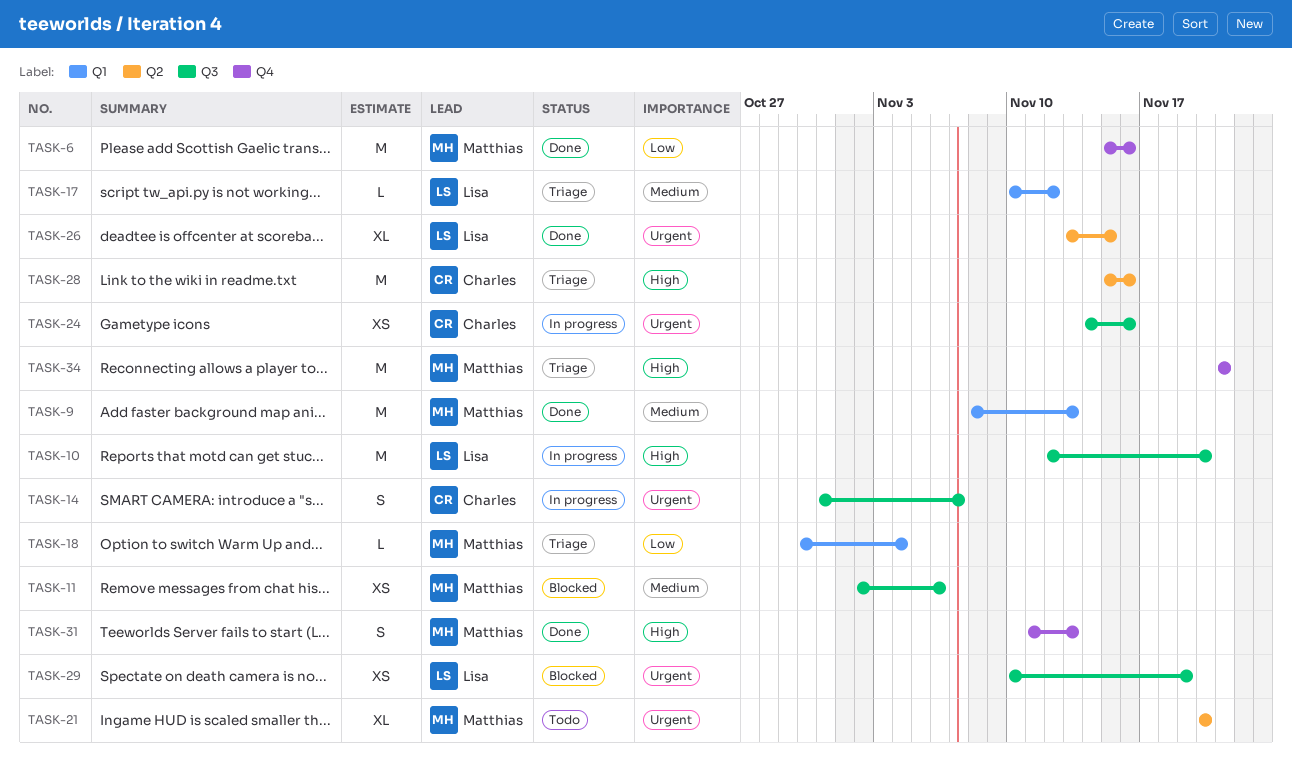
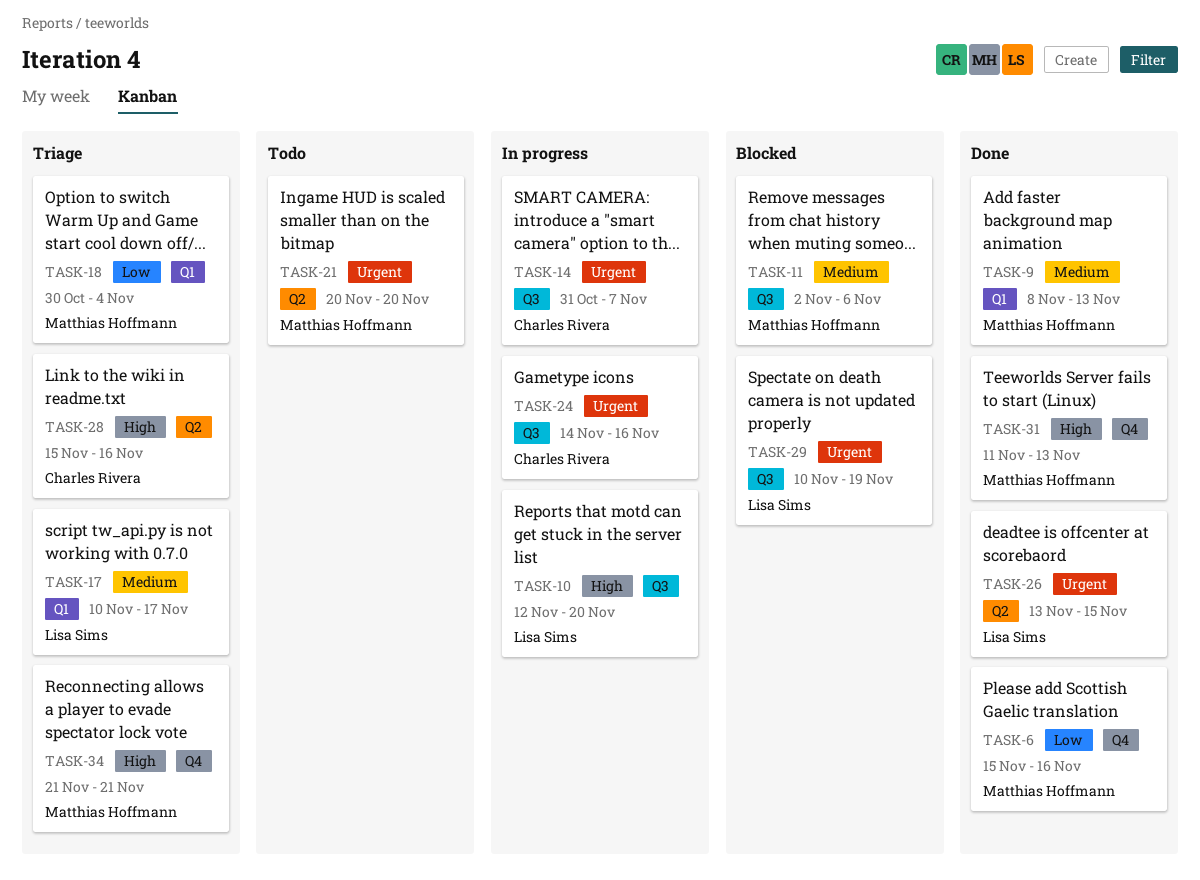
TASK-17, due: Nov 12 -> Nov 17

